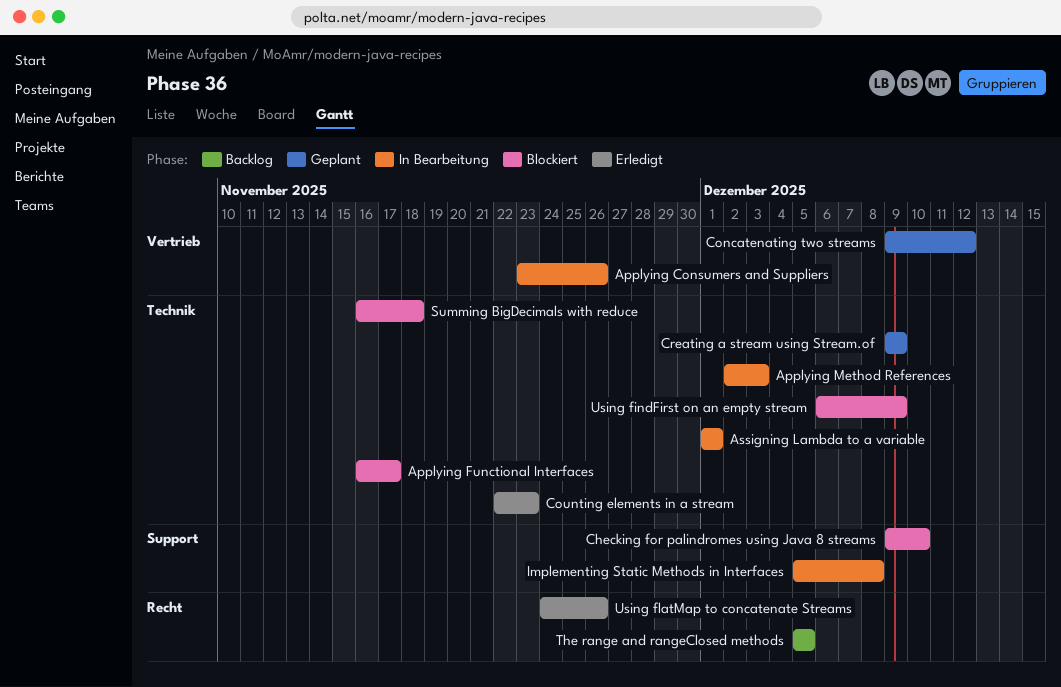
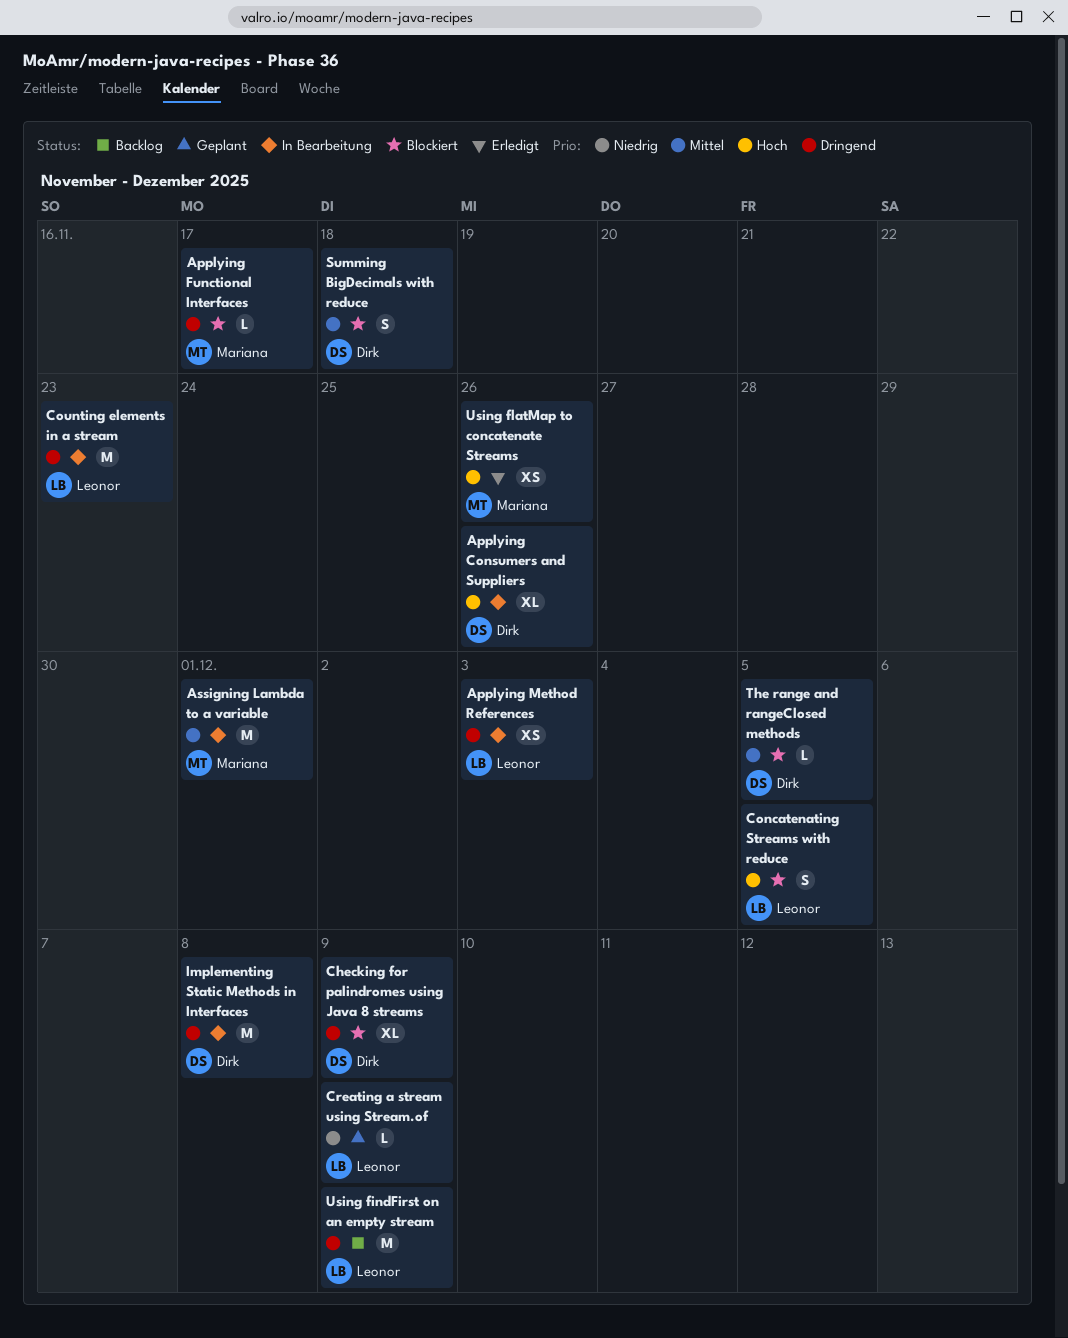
Checking for palindromes using Java 8 streams, due: Dec 10 -> Dec 9
Concatenating Streams with reduce: none -> present
Concatenating two streams: present -> none
Counting elements in a stream, status: Erledigt -> In Bearbeitung
The range and rangeClosed methods, status: Backlog -> Blockiert
Using findFirst on an empty stream, status: Blockiert -> Backlog

